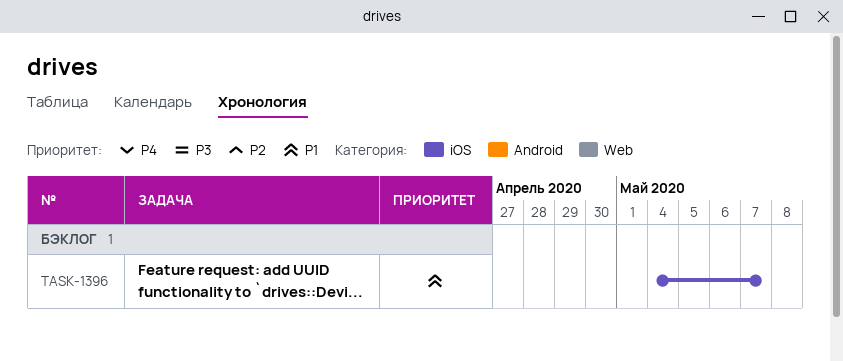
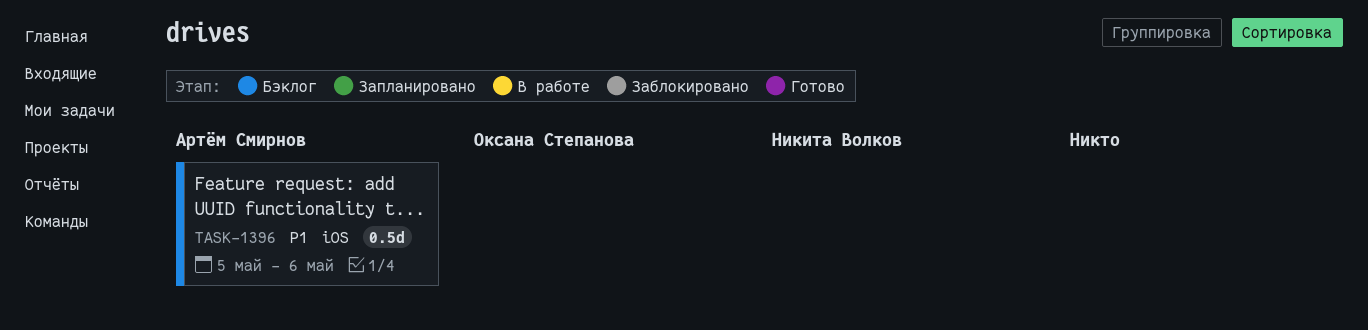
TASK-1396, start: May 4 -> May 5
TASK-1396, due: May 7 -> May 6

